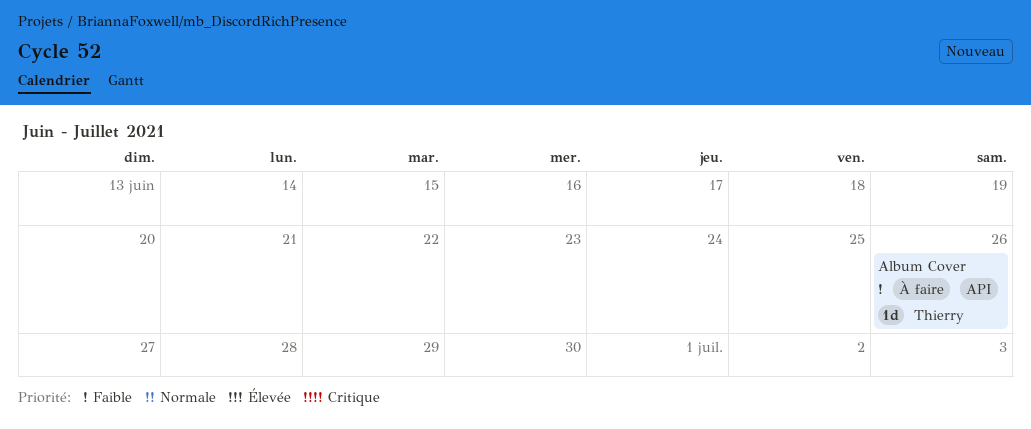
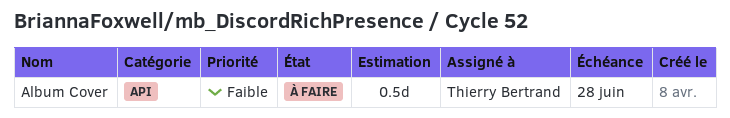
Album Cover, estimate: 1d -> 0.5d
Album Cover, due: Jun 26 -> Jun 28

